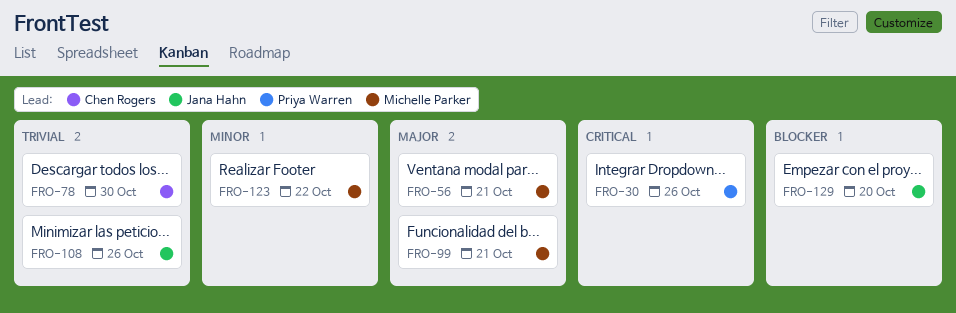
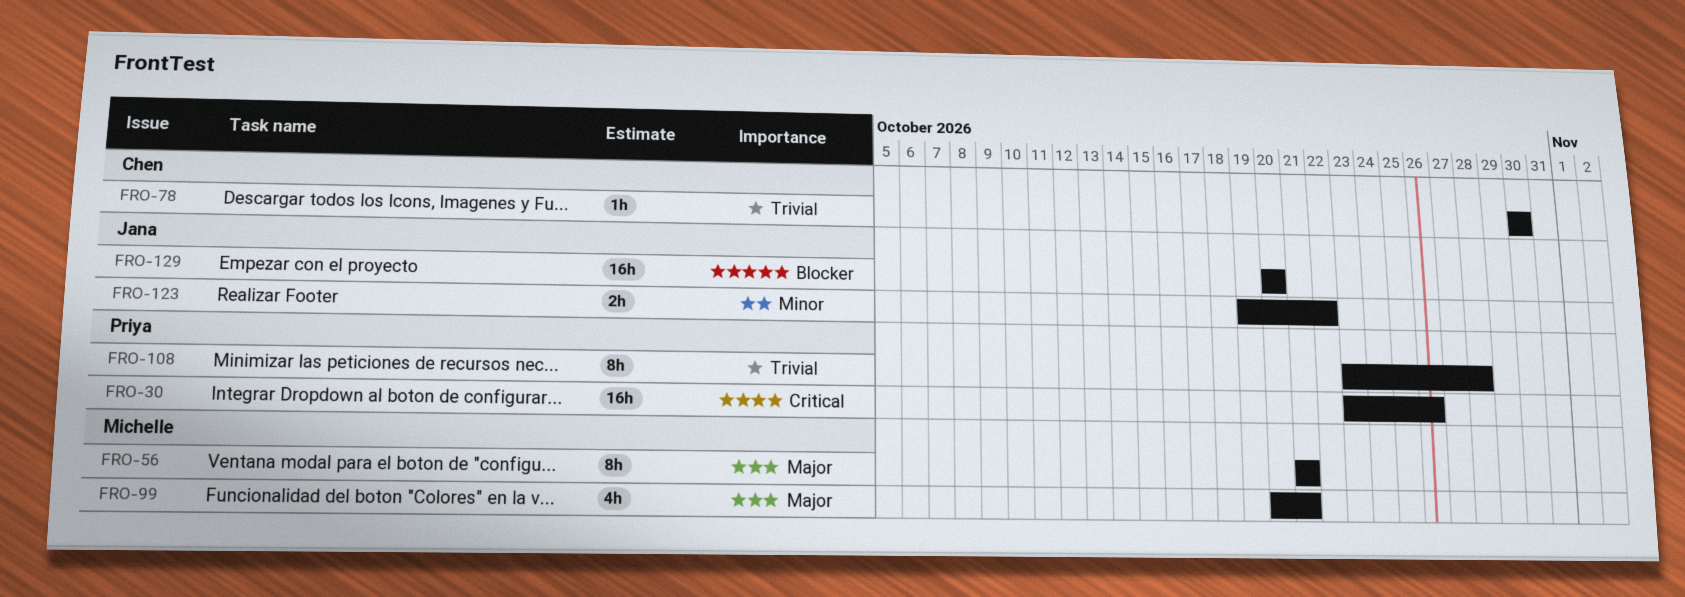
FRO-108, owner: Jana Hahn -> Priya Warren
FRO-108, due: Oct 26 -> Oct 28
FRO-123, owner: Michelle Parker -> Jana Hahn

